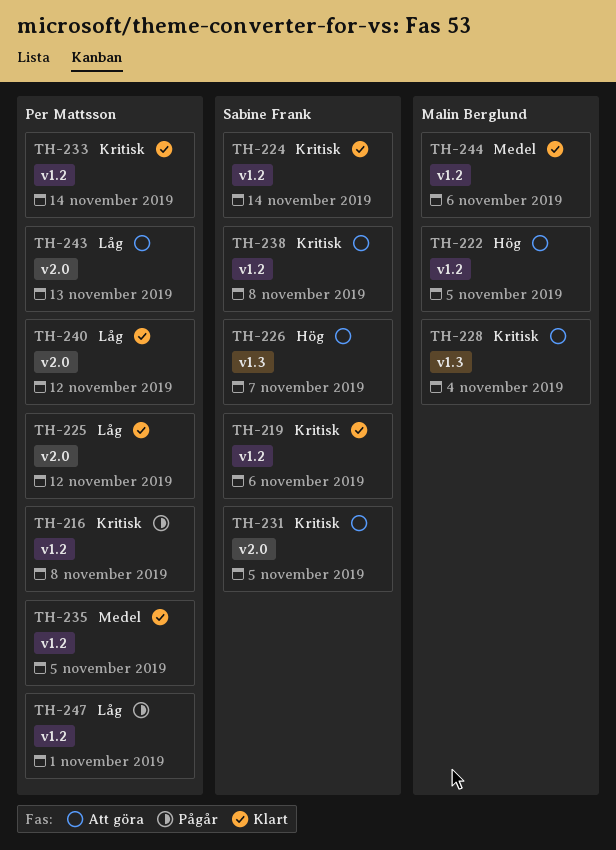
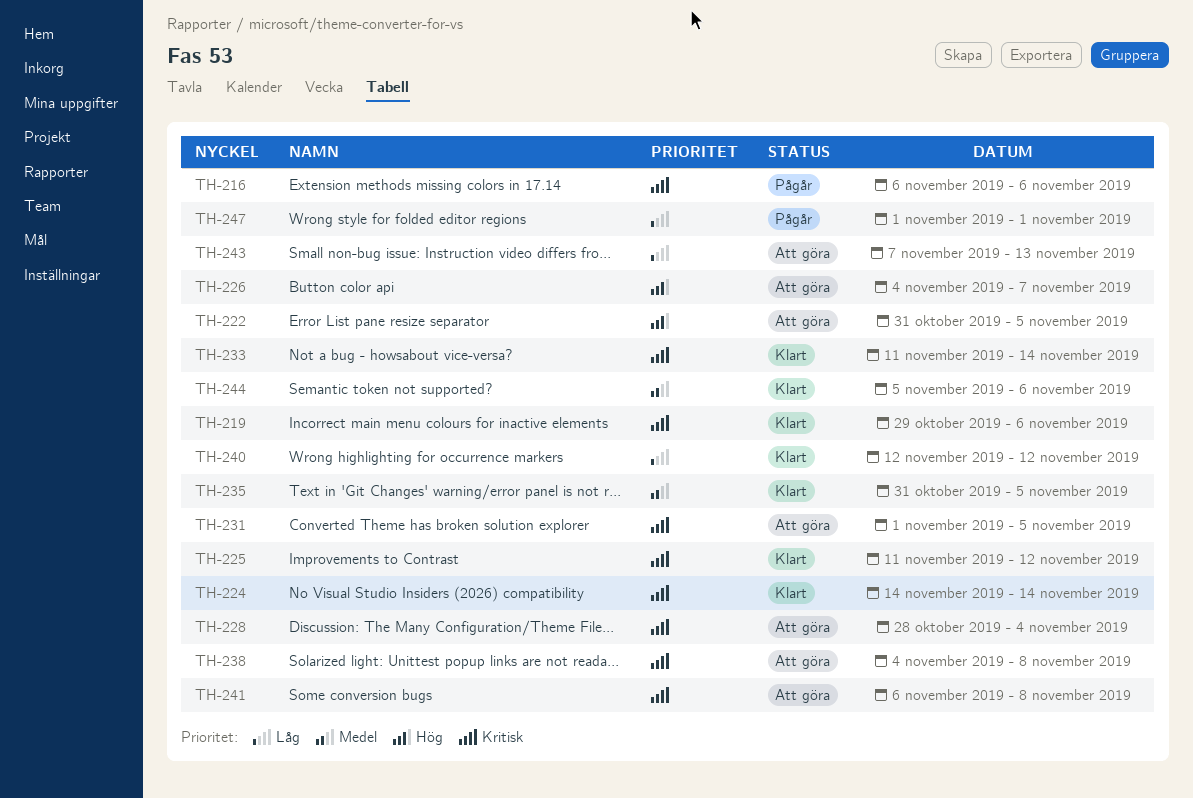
TH-216, due: Nov 8 -> Nov 6
TH-225, priority: Låg -> Kritisk
TH-241: none -> present

